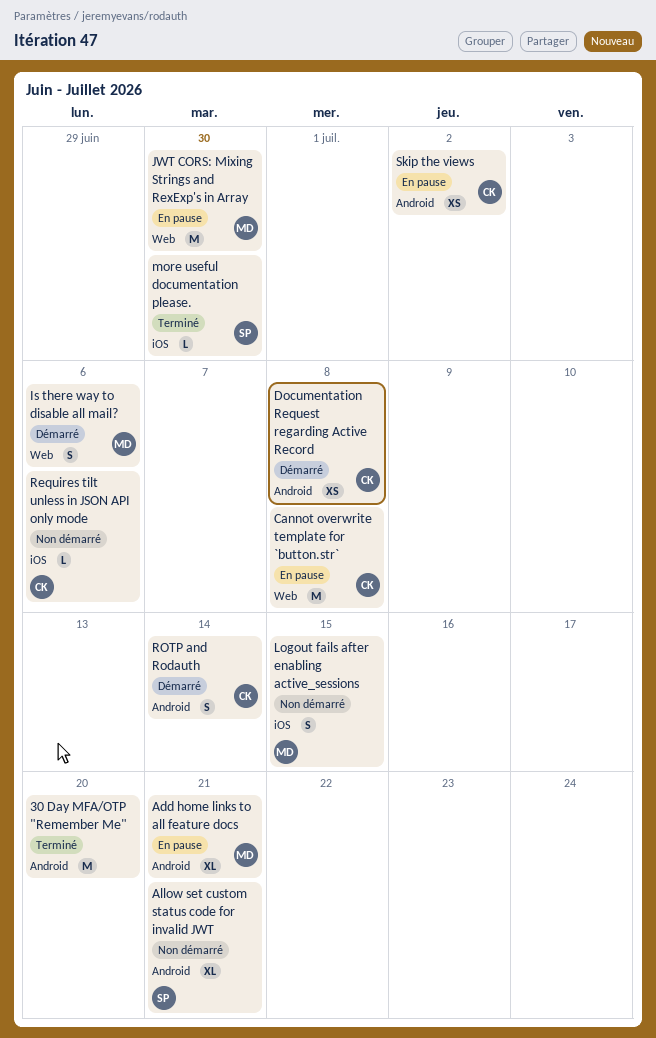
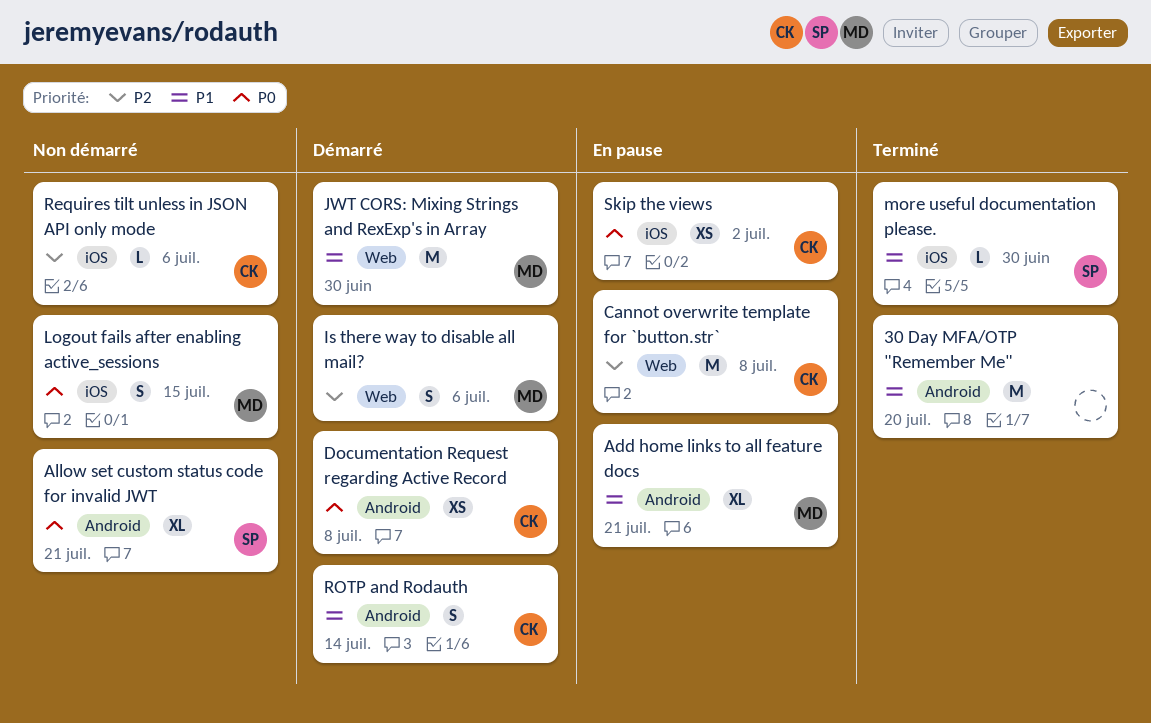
JWT CORS: Mixing Strings and RexExp's in Array, status: En pause -> Démarré
Skip the views, label: Android -> iOS

